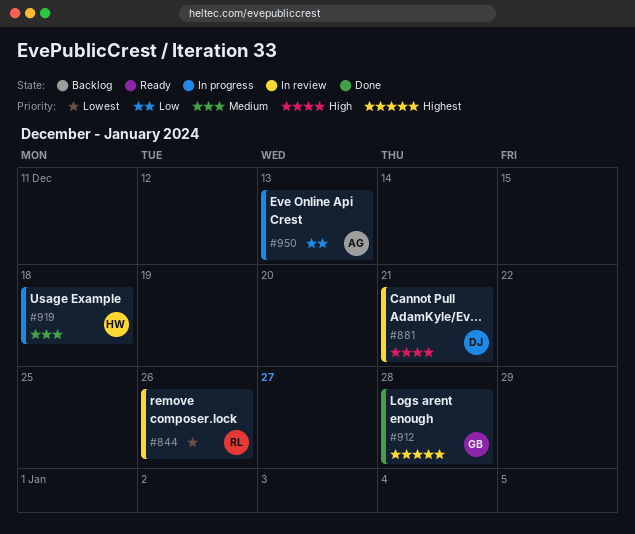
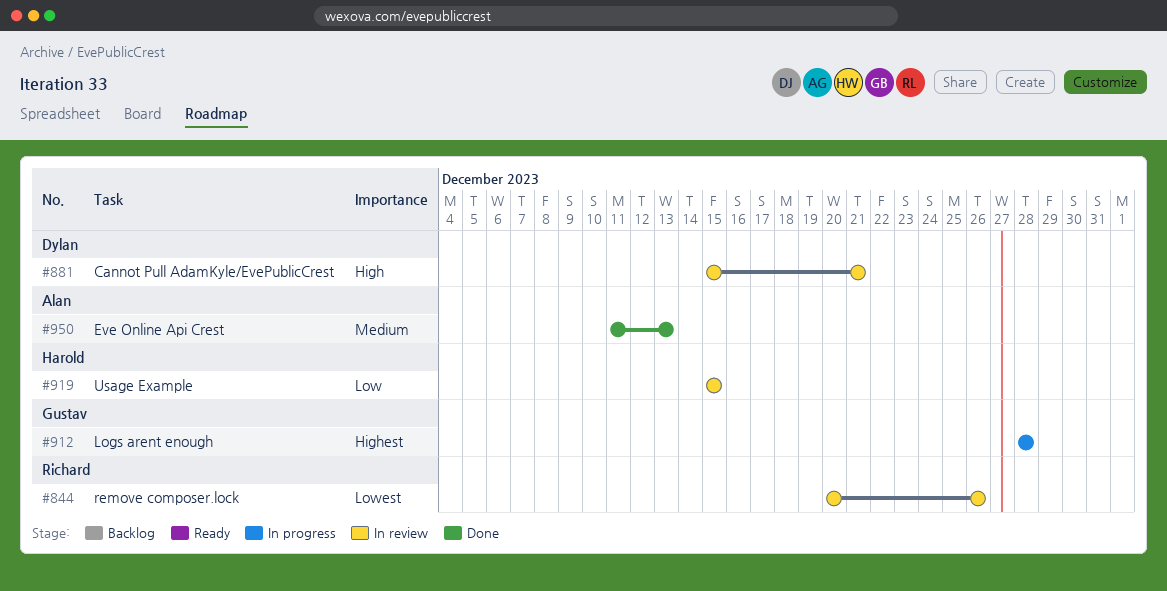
#912, status: Done -> In progress
#919, status: In progress -> In review
#919, priority: Medium -> Low
#919, due: Dec 18 -> Dec 15
#950, status: In progress -> Done
#950, priority: Low -> Medium

